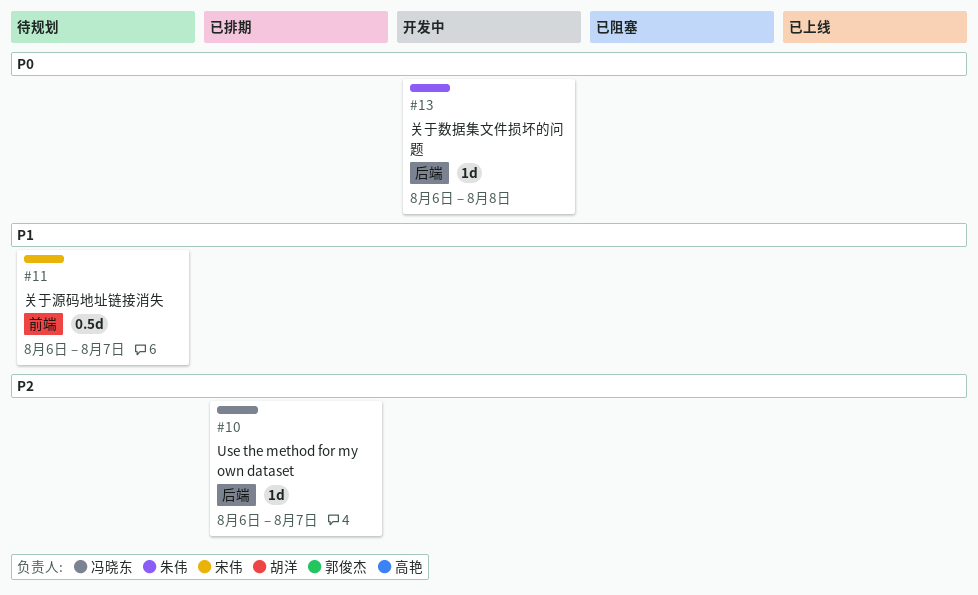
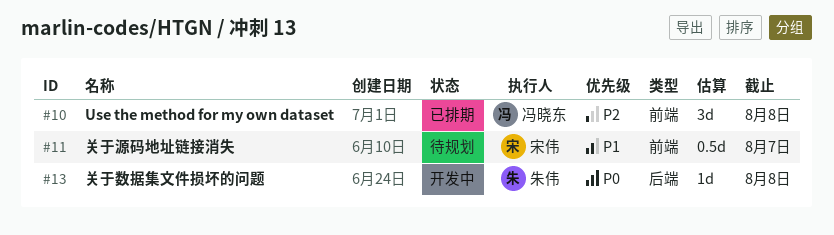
#10, label: 后端 -> 前端
#10, estimate: 1d -> 3d
#10, due: Aug 7 -> Aug 8

